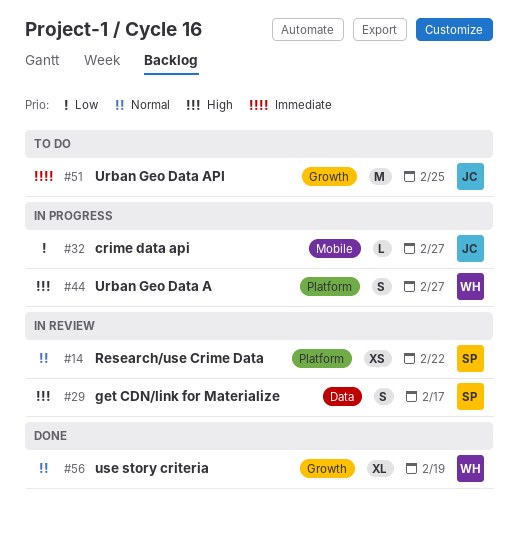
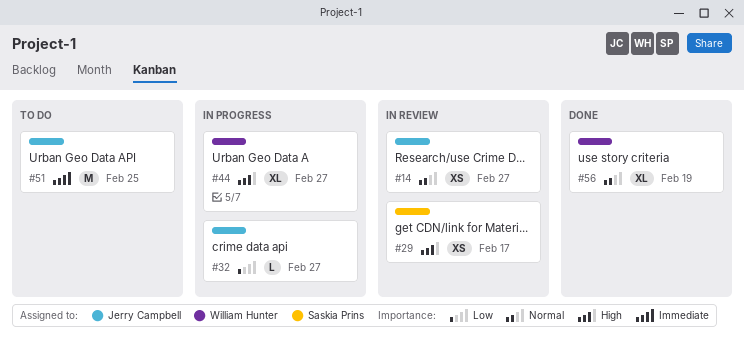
#14, owner: Saskia Prins -> Jerry Campbell
#14, due: Feb 22 -> Feb 27
#29, estimate: S -> XS
#44, estimate: S -> XL

